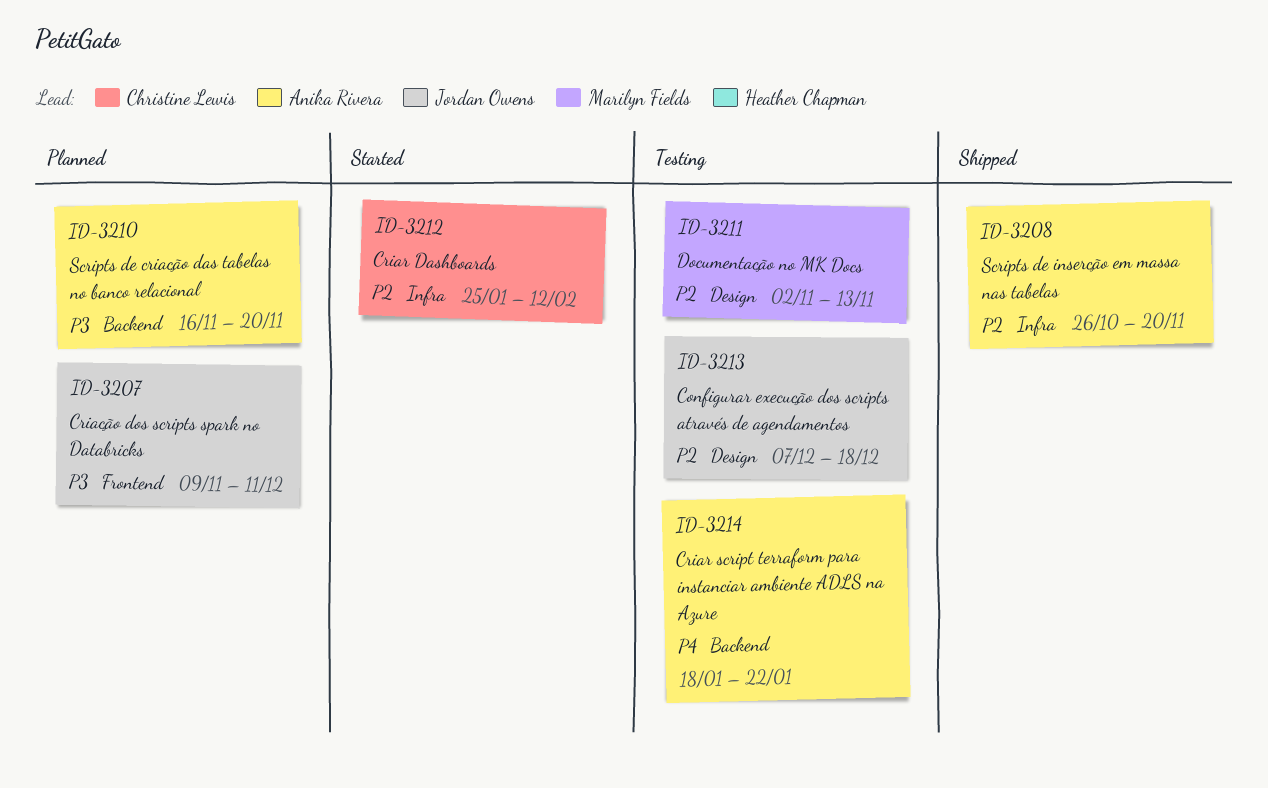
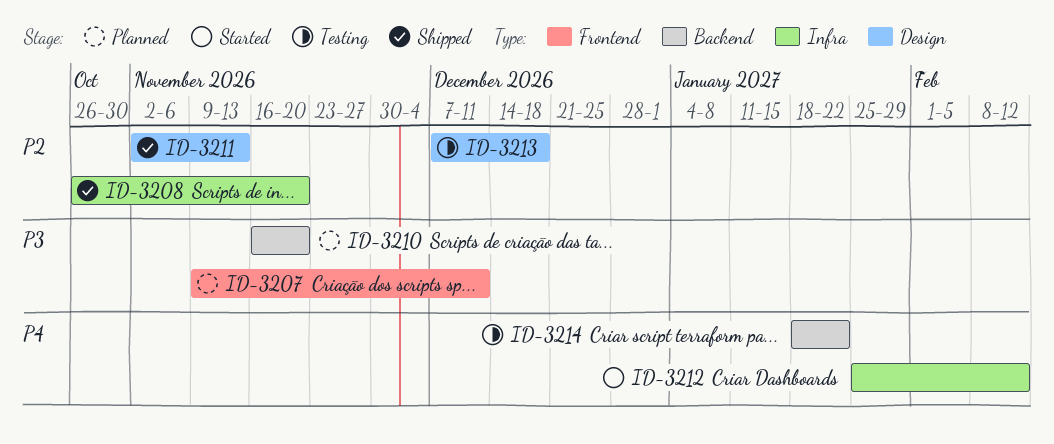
ID-3211, status: Testing -> Shipped
ID-3212, priority: P2 -> P4

